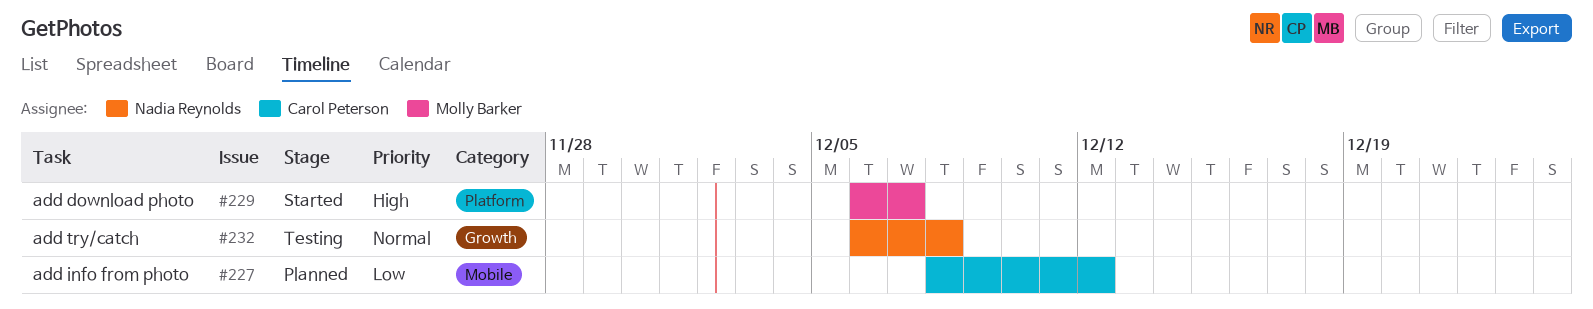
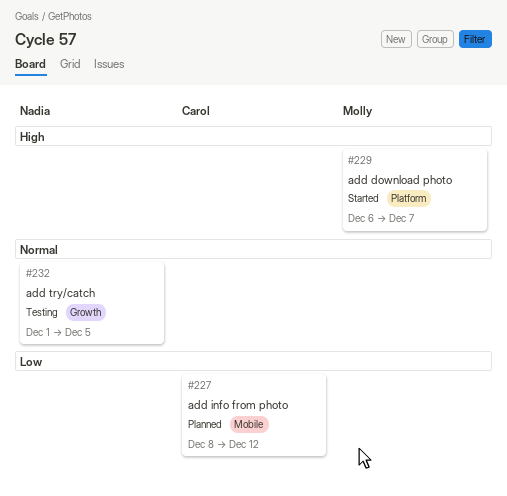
#232, start: Dec 6 -> Dec 1
#232, due: Dec 8 -> Dec 5

